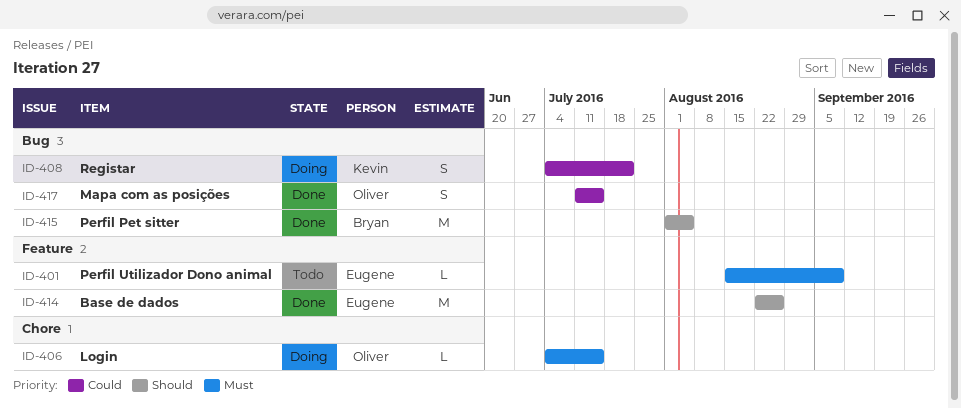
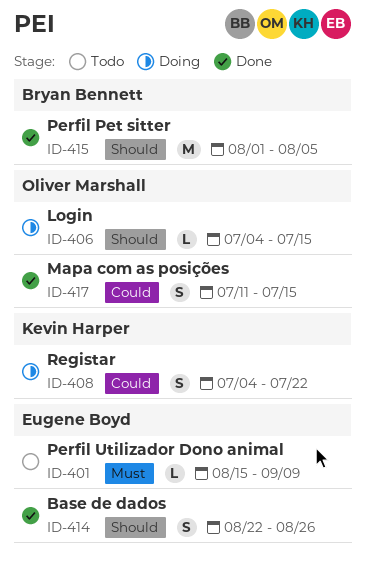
ID-406, priority: Must -> Should
ID-414, estimate: M -> S

